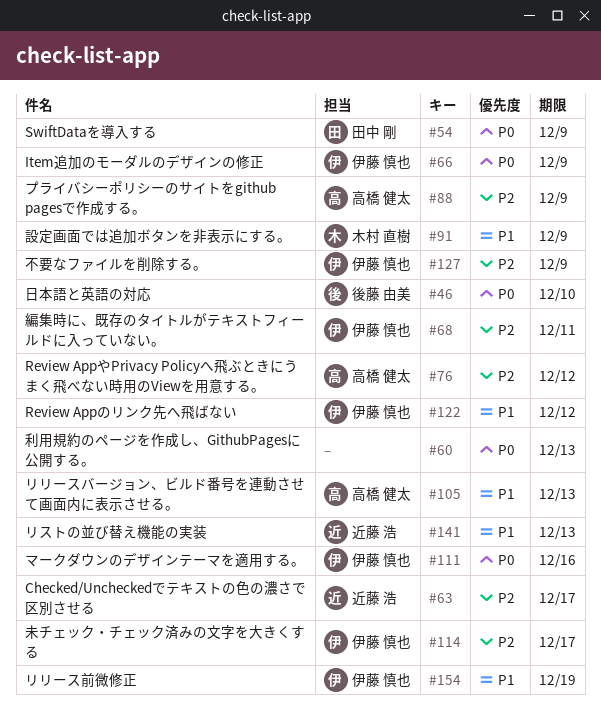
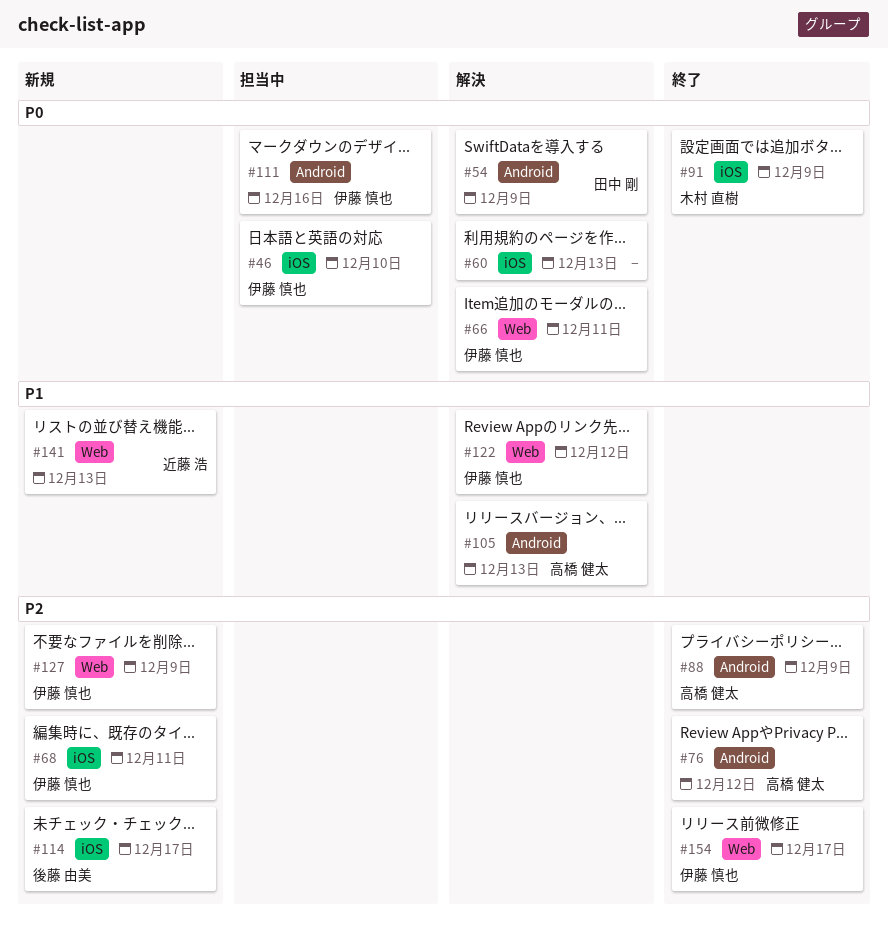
#46, owner: 後藤 由美 -> 伊藤 慎也
#63: present -> none
#66, due: Dec 9 -> Dec 11
#91, priority: P1 -> P0
#114, owner: 伊藤 慎也 -> 後藤 由美
#154, priority: P1 -> P2
#154, due: Dec 19 -> Dec 17

